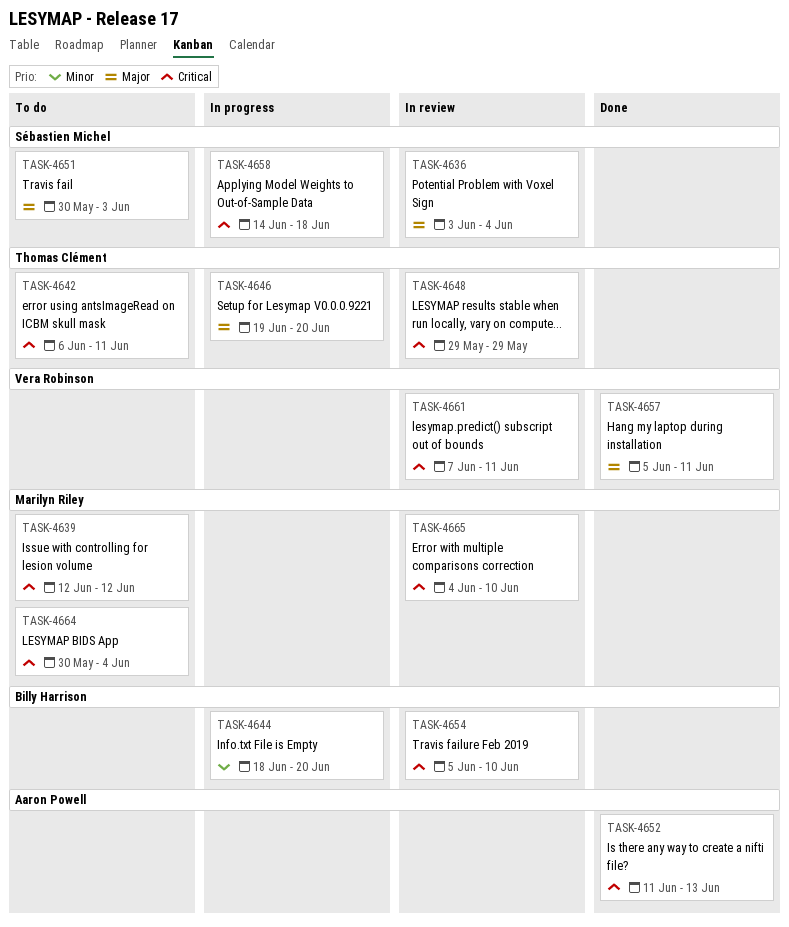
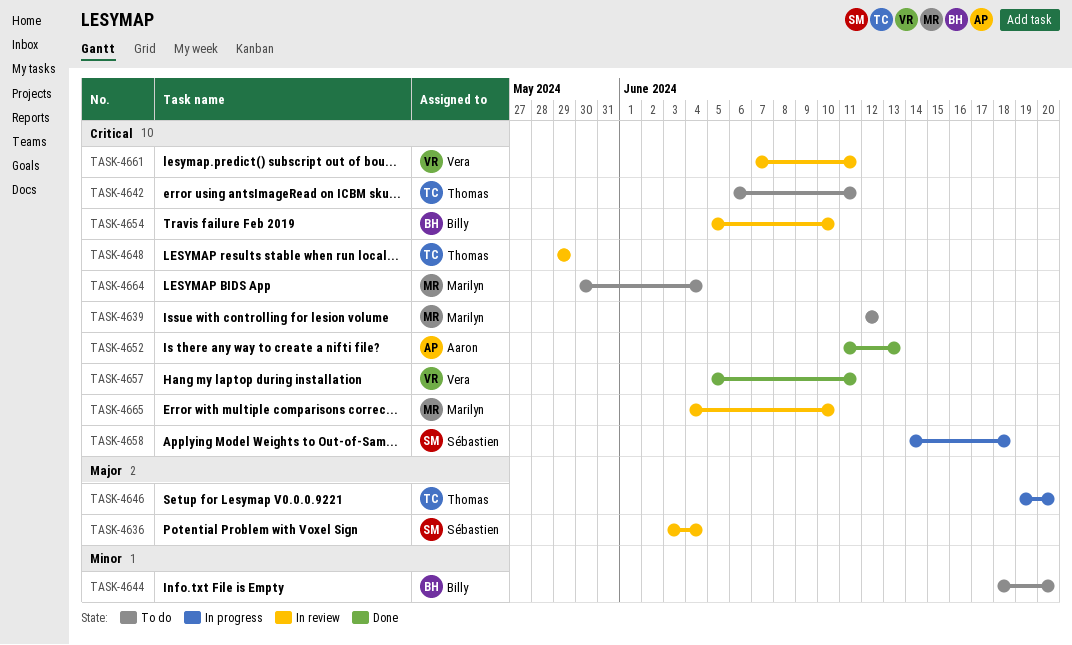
TASK-4644, status: In progress -> To do
TASK-4651: present -> none
TASK-4657, priority: Major -> Critical

